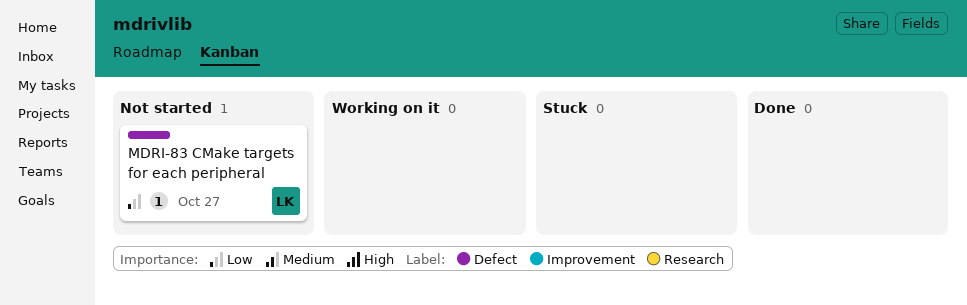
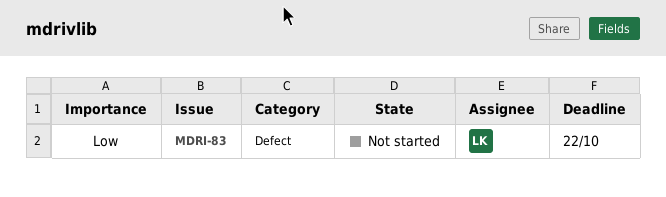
MDRI-83, due: Oct 27 -> Oct 22

